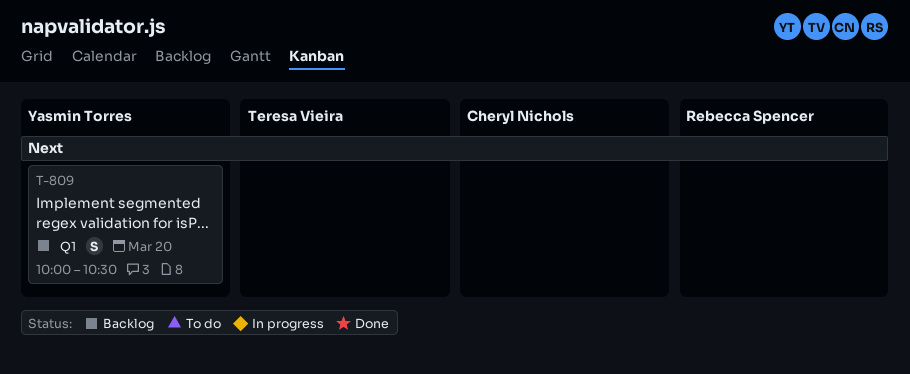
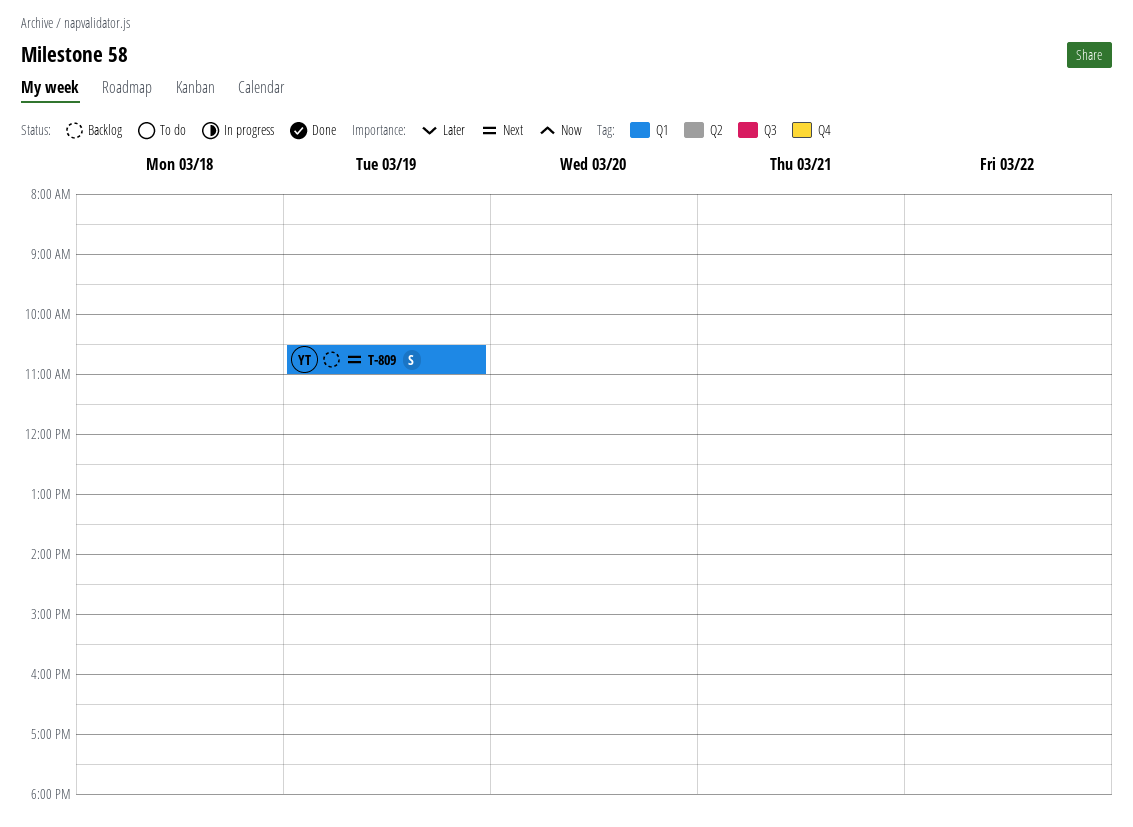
T-809, day: Mar 20 -> Mar 19
T-809, begins: 10:00 -> 10:30
T-809, ends: 10:30 -> 11:00

